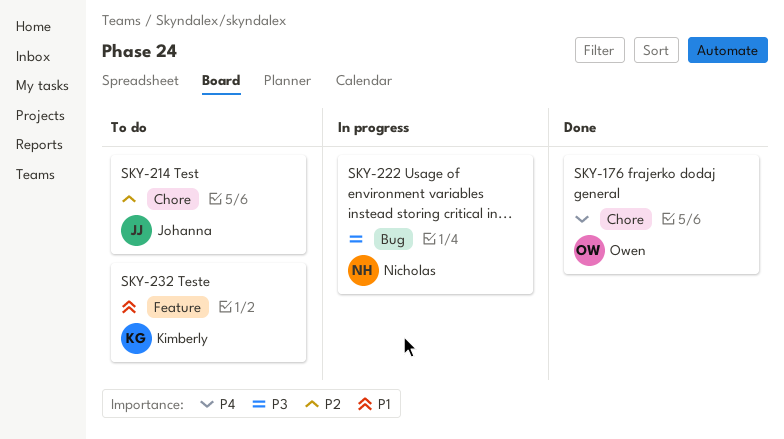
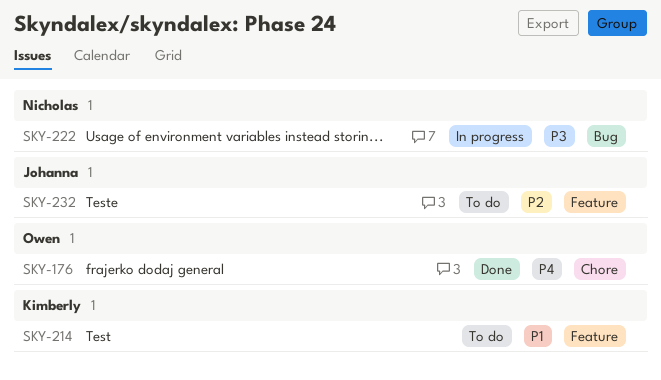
SKY-214, owner: Johanna -> Kimberly
SKY-214, priority: P2 -> P1
SKY-214, label: Chore -> Feature
SKY-232, owner: Kimberly -> Johanna
SKY-232, priority: P1 -> P2

